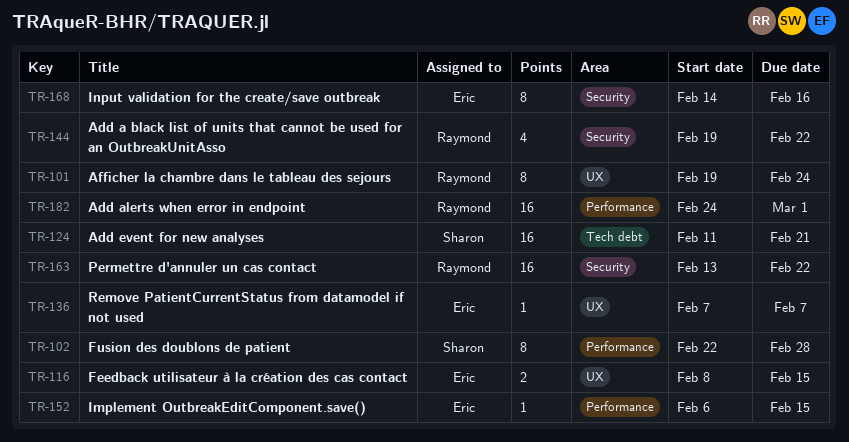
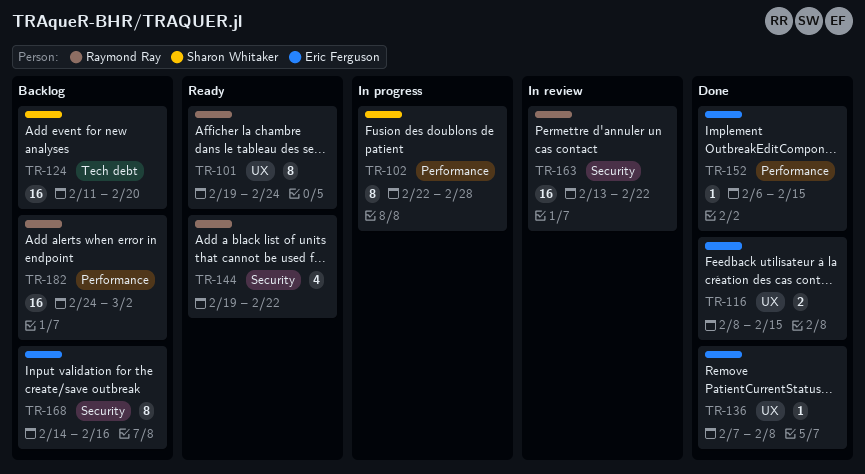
TR-124, due: Feb 21 -> Feb 20
TR-136, due: Feb 7 -> Feb 8
TR-182, due: Mar 1 -> Mar 2

